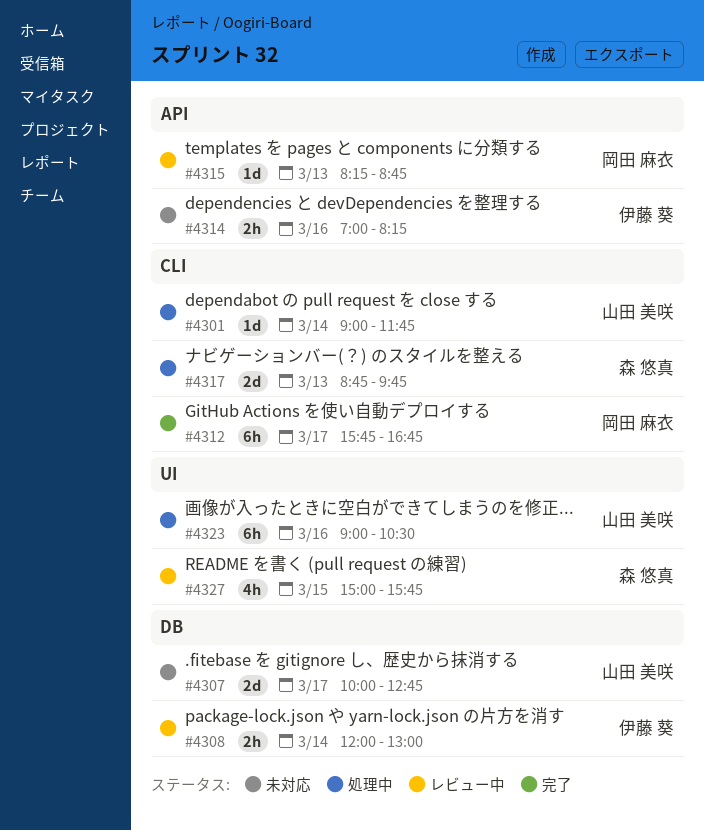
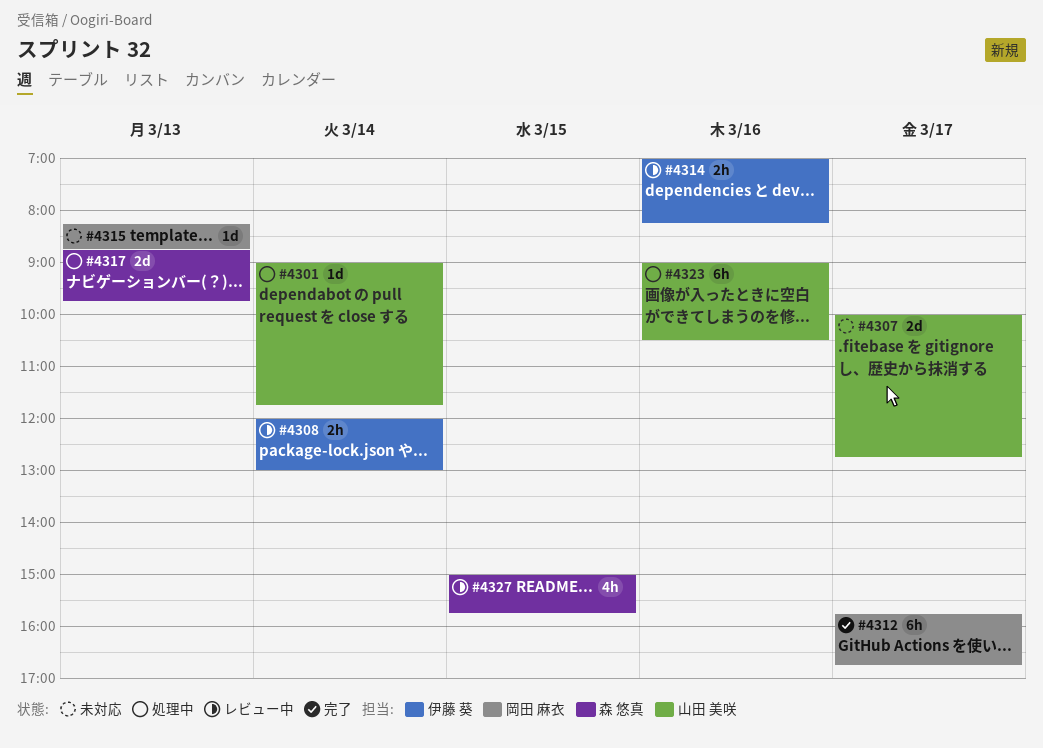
#4314, status: 未対応 -> レビュー中
#4315, status: レビュー中 -> 未対応

